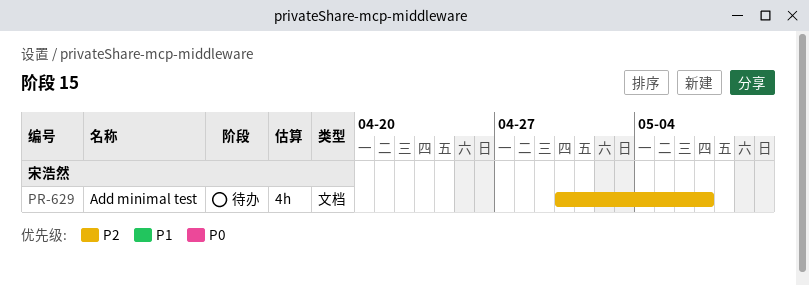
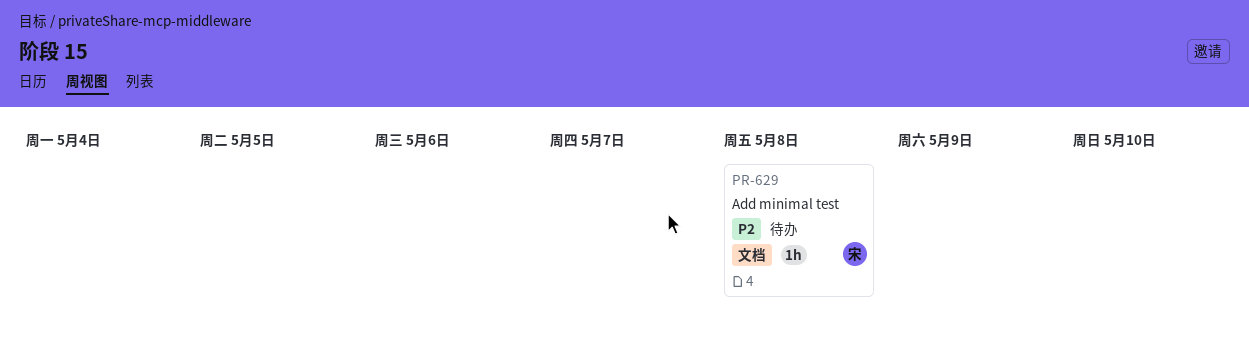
PR-629, estimate: 4h -> 1h
PR-629, due: May 7 -> May 8

